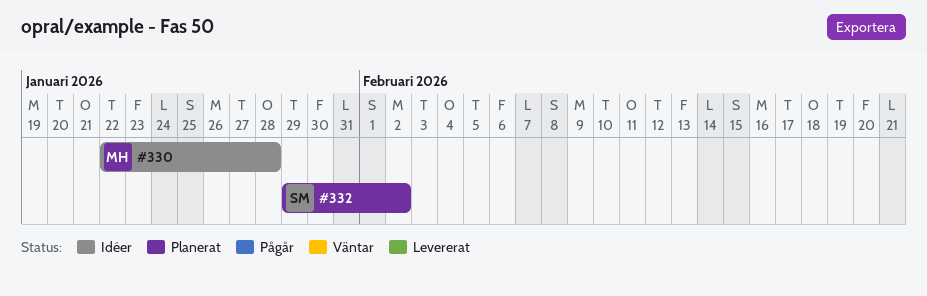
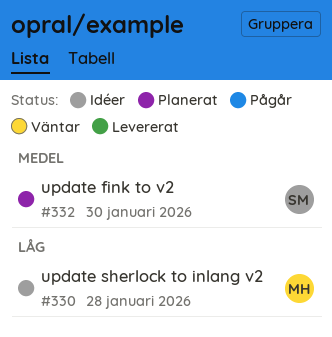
#332, due: Feb 2 -> Jan 30

